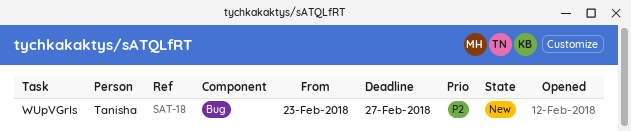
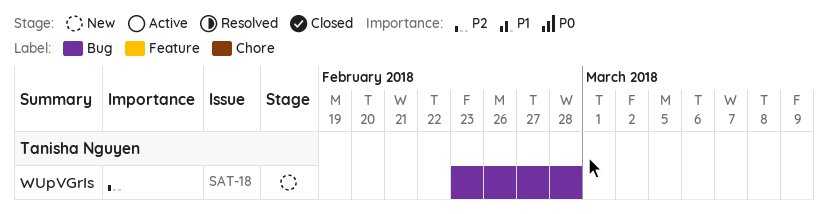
SAT-18, due: Feb 27 -> Feb 28

